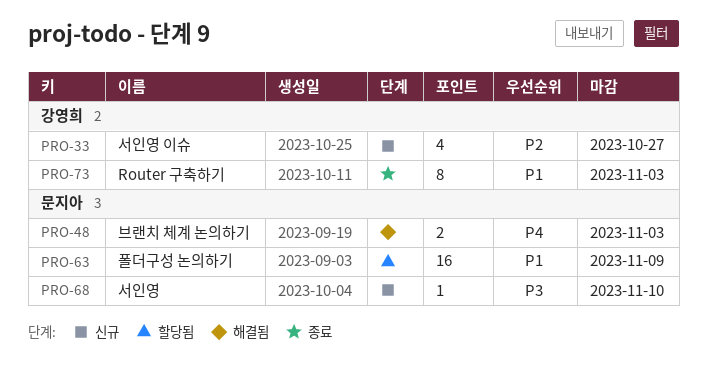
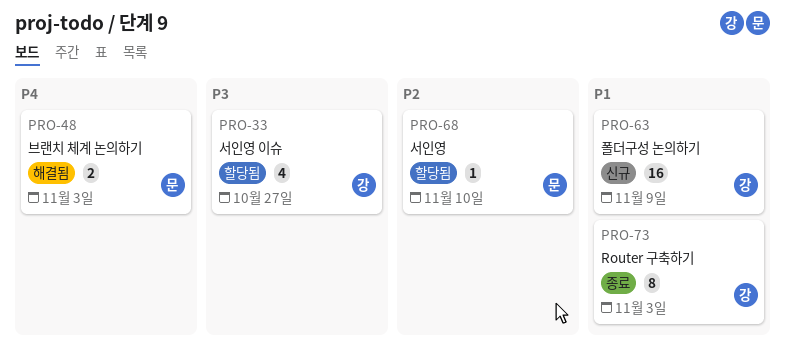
PRO-33, status: 신규 -> 할당됨
PRO-33, priority: P2 -> P3
PRO-63, status: 할당됨 -> 신규
PRO-63, owner: 문지아 -> 강영희
PRO-68, status: 신규 -> 할당됨
PRO-68, priority: P3 -> P2

